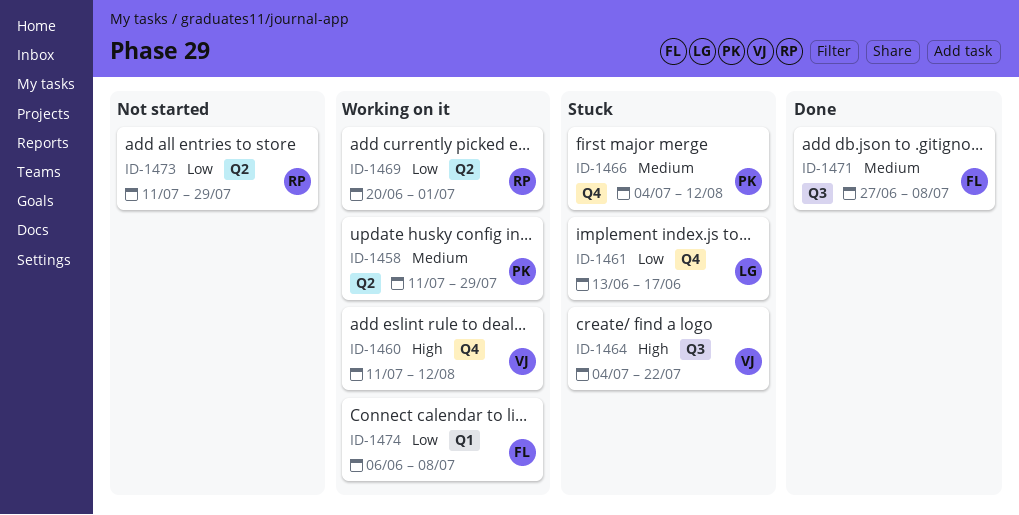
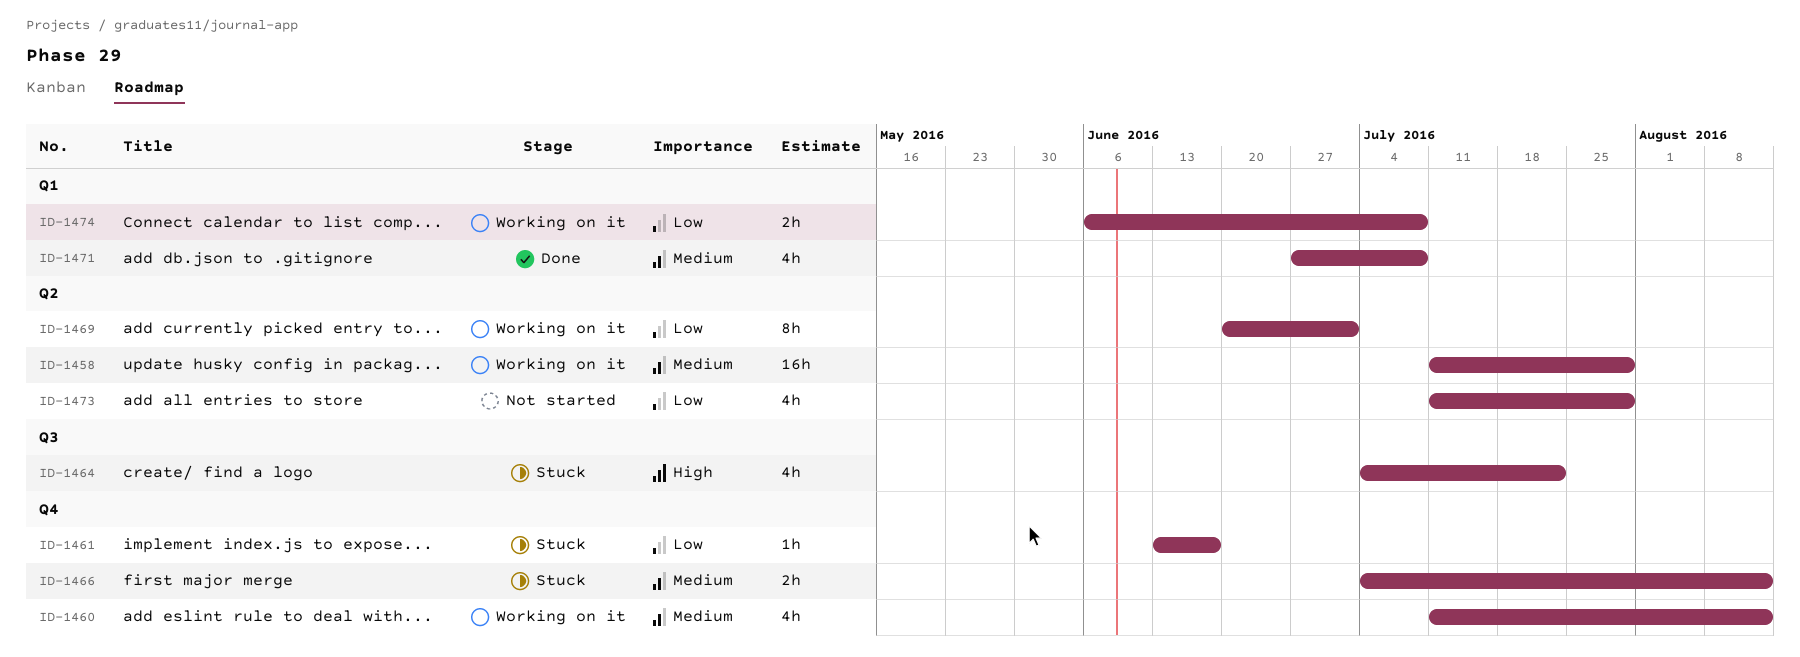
ID-1460, priority: High -> Medium
ID-1471, label: Q3 -> Q1

